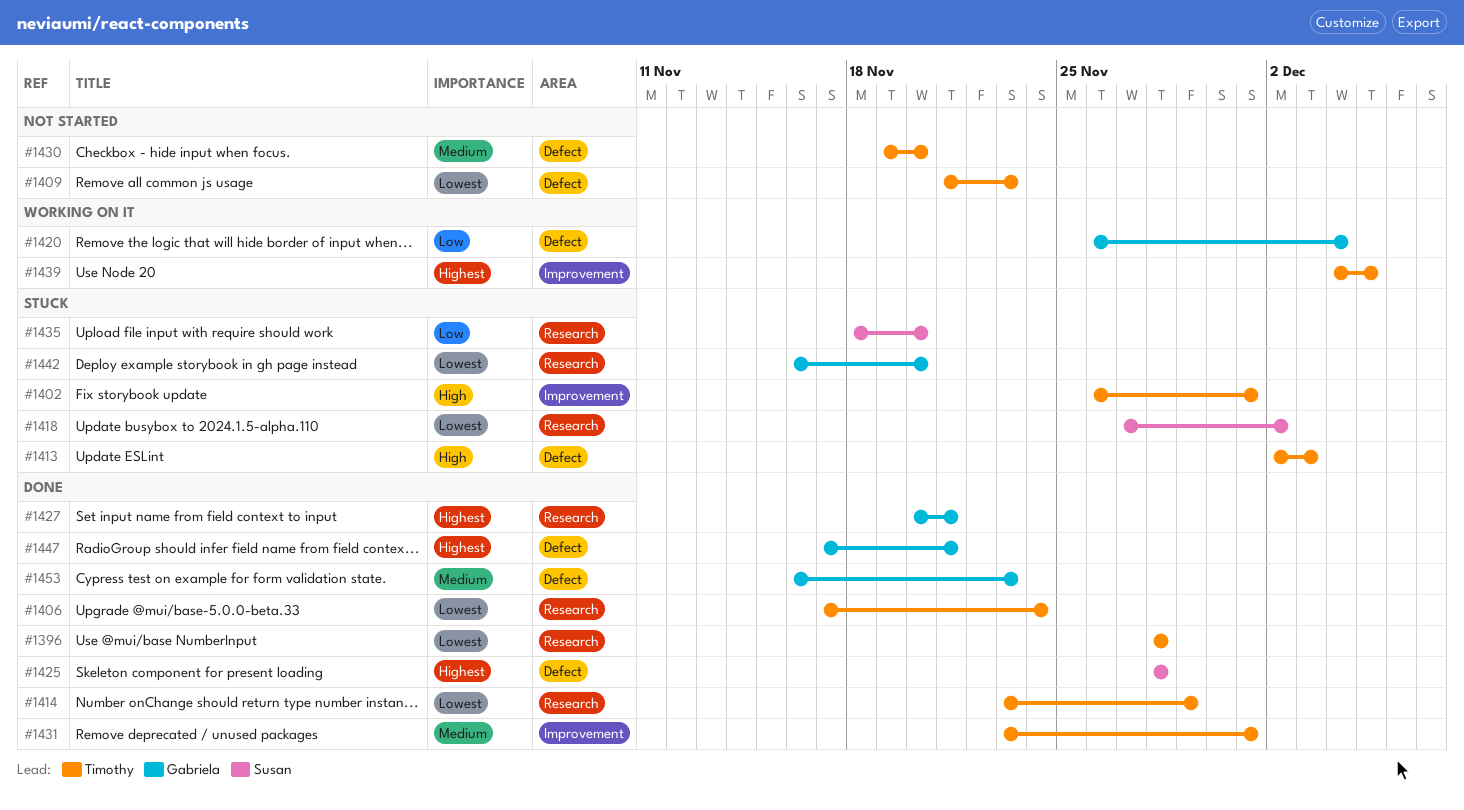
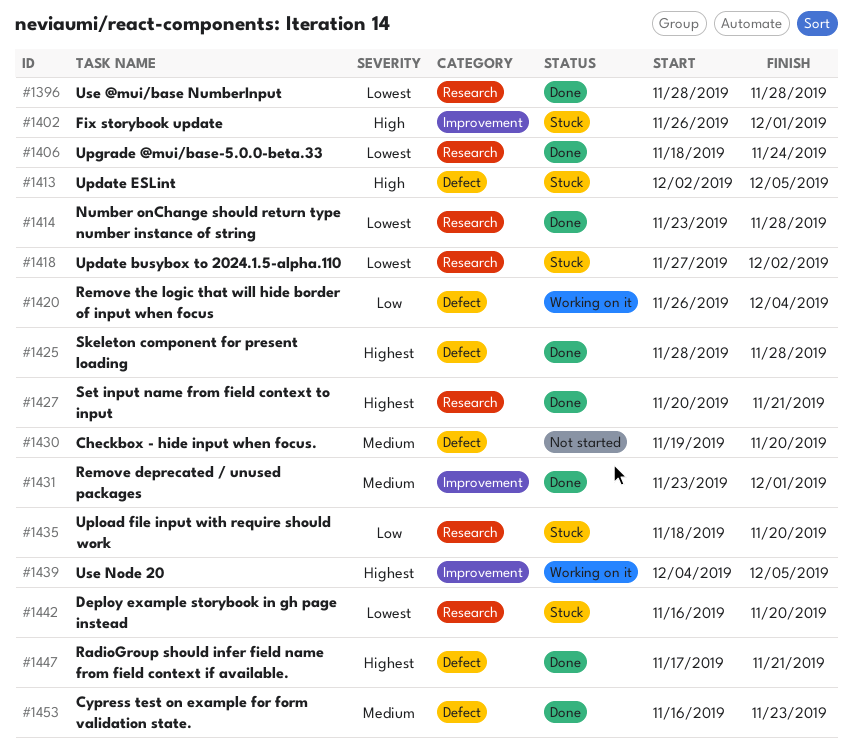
#1406, start: Nov 17 -> Nov 18
#1409: present -> none
#1413, due: Dec 3 -> Dec 5
#1414, due: Nov 29 -> Nov 28

